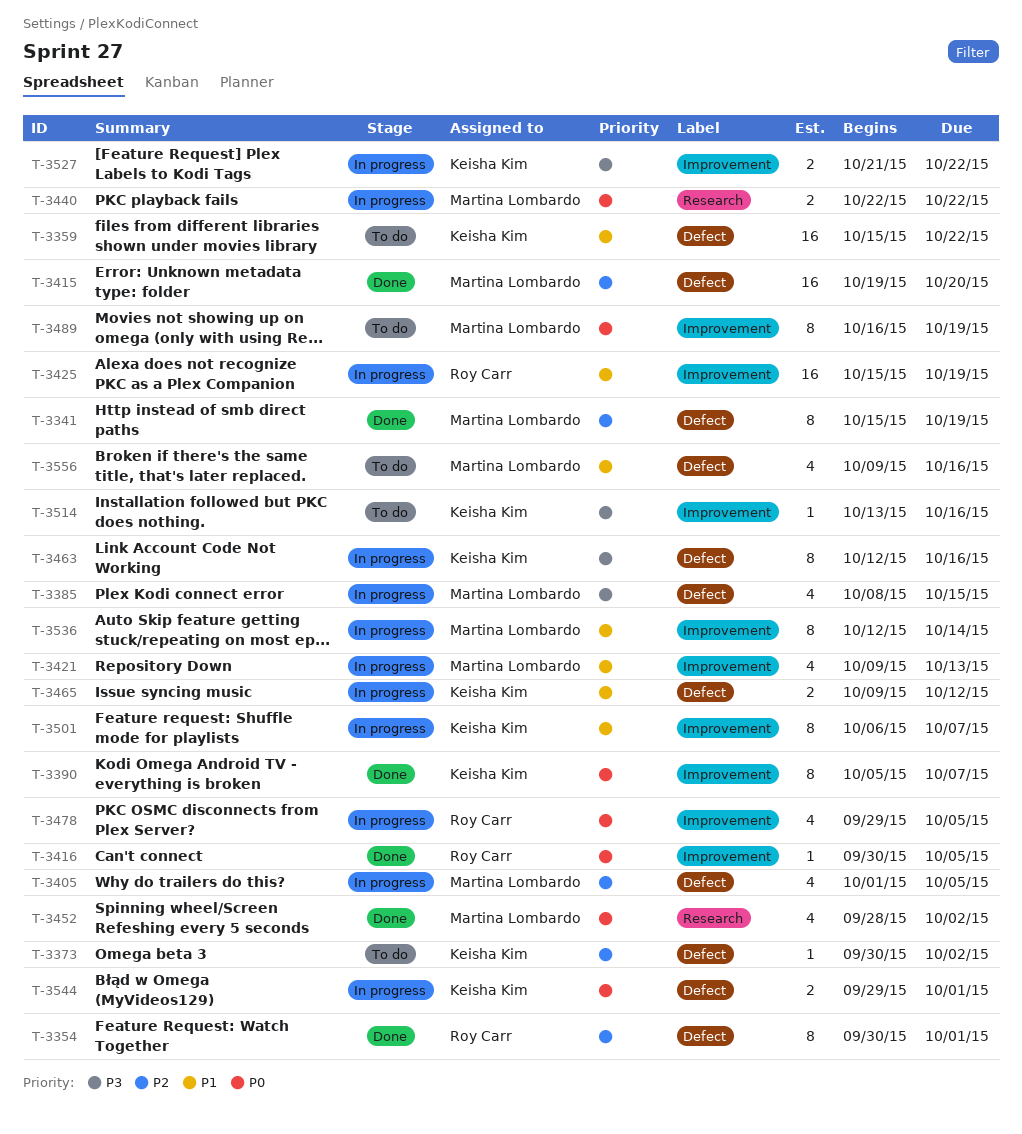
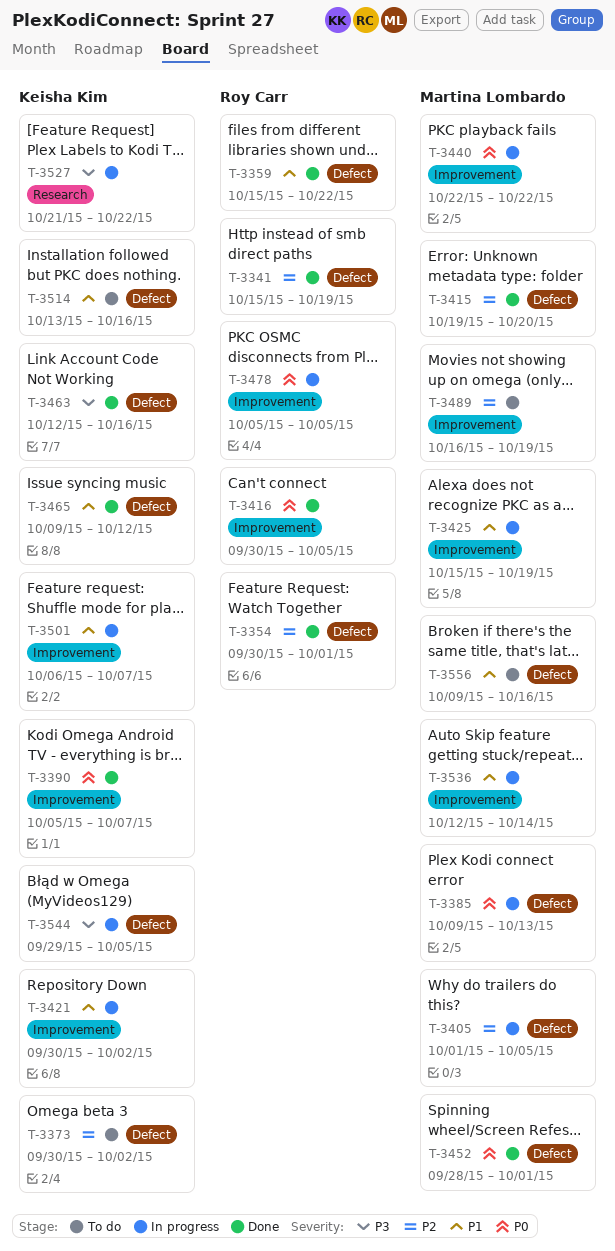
T-3341, owner: Martina Lombardo -> Roy Carr
T-3359, status: To do -> Done
T-3359, owner: Keisha Kim -> Roy Carr
T-3385, priority: P3 -> P0
T-3385, start: Oct 8 -> Oct 9
T-3385, due: Oct 15 -> Oct 13
T-3421, owner: Martina Lombardo -> Keisha Kim
T-3421, start: Oct 9 -> Sep 30
T-3421, due: Oct 13 -> Oct 2
T-3425, owner: Roy Carr -> Martina Lombardo
T-3440, label: Research -> Improvement
T-3452, label: Research -> Defect
T-3452, due: Oct 2 -> Oct 1
T-3463, status: In progress -> Done
T-3465, status: In progress -> Done
T-3478, start: Sep 29 -> Oct 5
T-3489, priority: P0 -> P2
T-3514, priority: P3 -> P1
T-3514, label: Improvement -> Defect
T-3527, label: Improvement -> Research
T-3544, priority: P0 -> P3
T-3544, due: Oct 1 -> Oct 5

